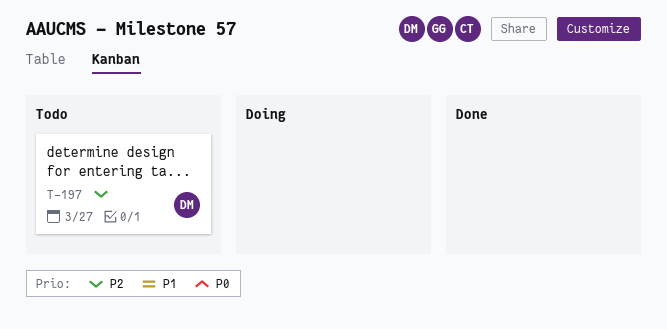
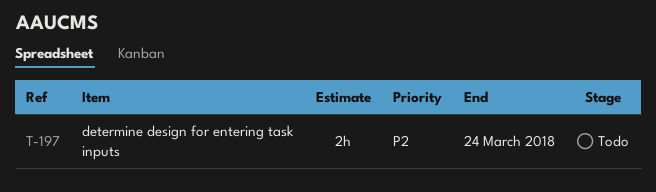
T-197, due: Mar 27 -> Mar 24

